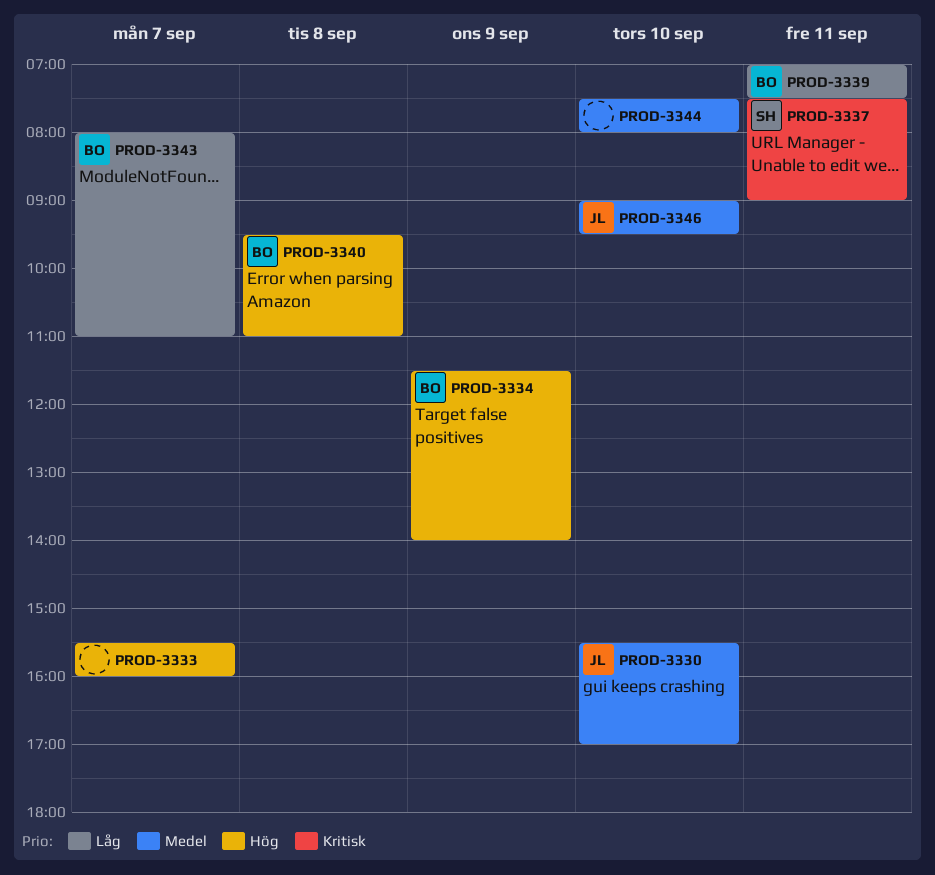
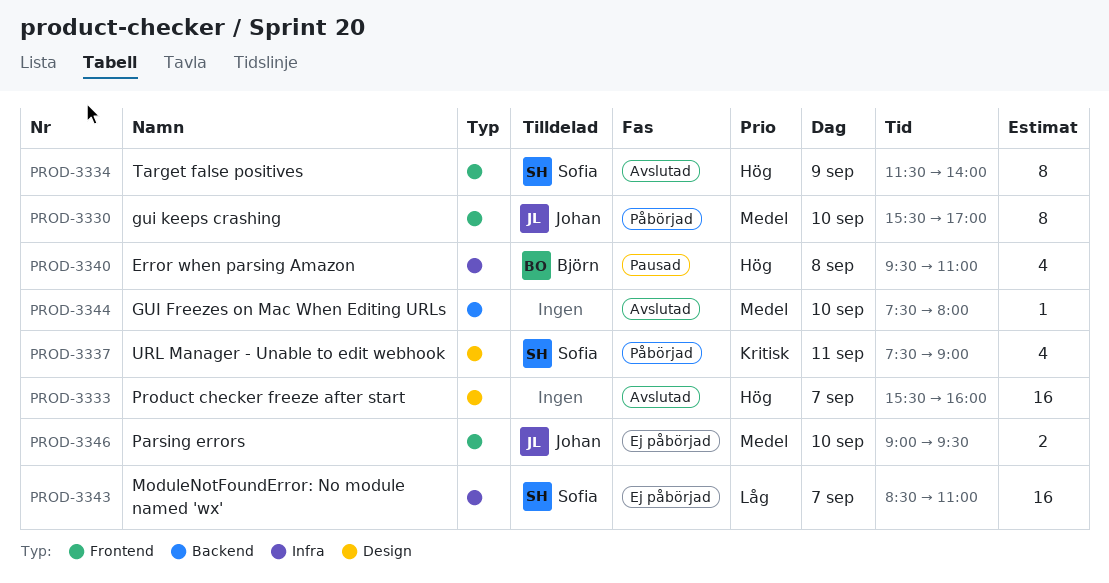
PROD-3334, owner: Björn -> Sofia
PROD-3339: present -> none
PROD-3343, owner: Björn -> Sofia
PROD-3343, begins: 08:00 -> 08:30

